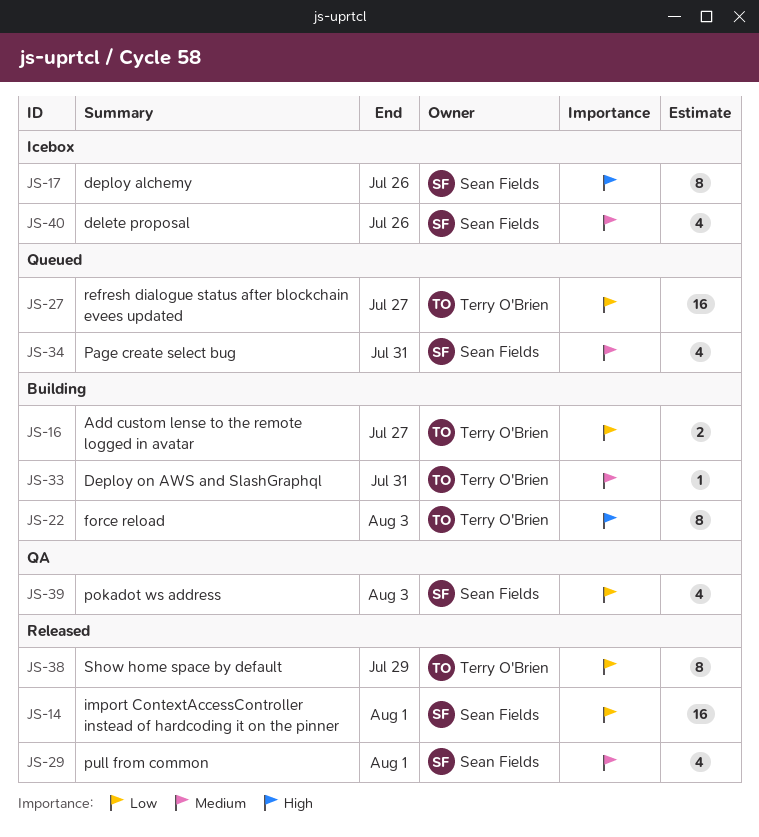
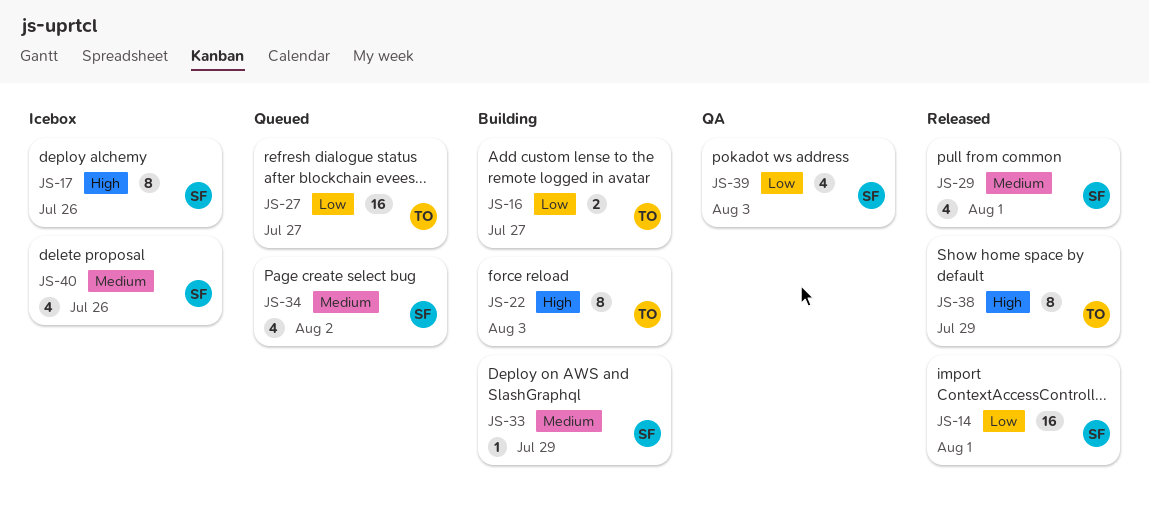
JS-33, owner: Terry O'Brien -> Sean Fields
JS-33, due: Jul 31 -> Jul 29
JS-34, due: Jul 31 -> Aug 2
JS-38, priority: Low -> High

